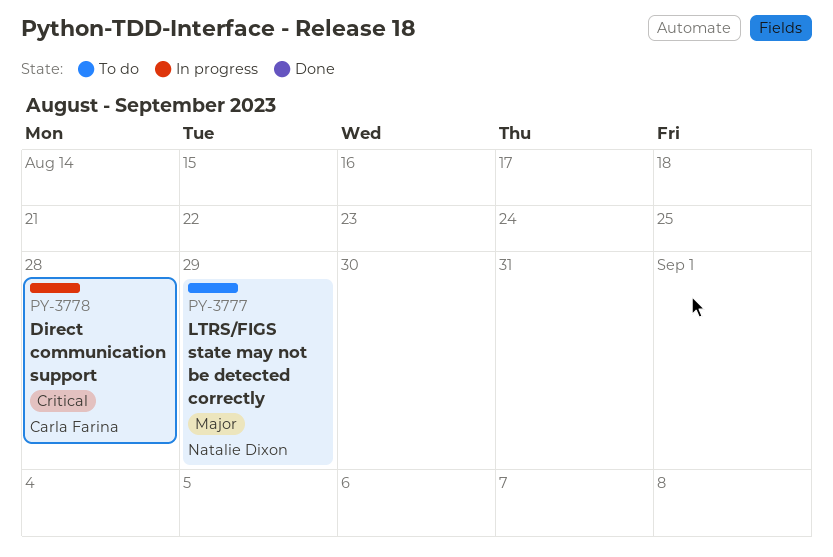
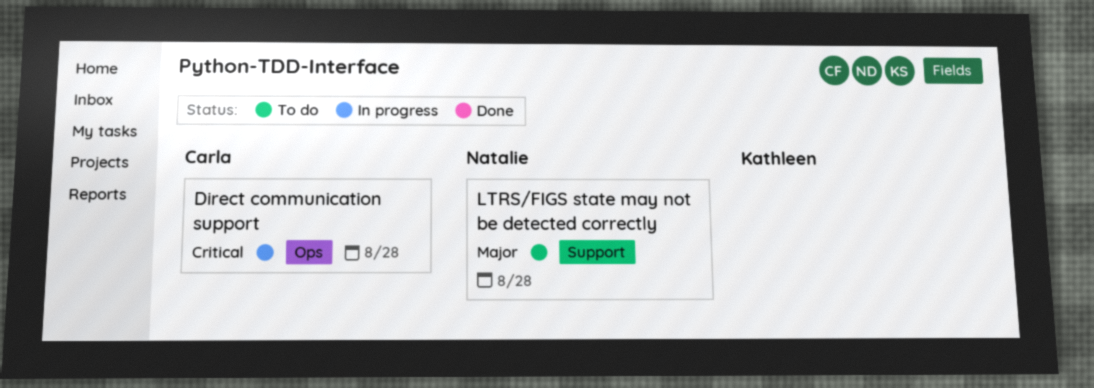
LTRS/FIGS state may not be detected correctly, due: Aug 29 -> Aug 28

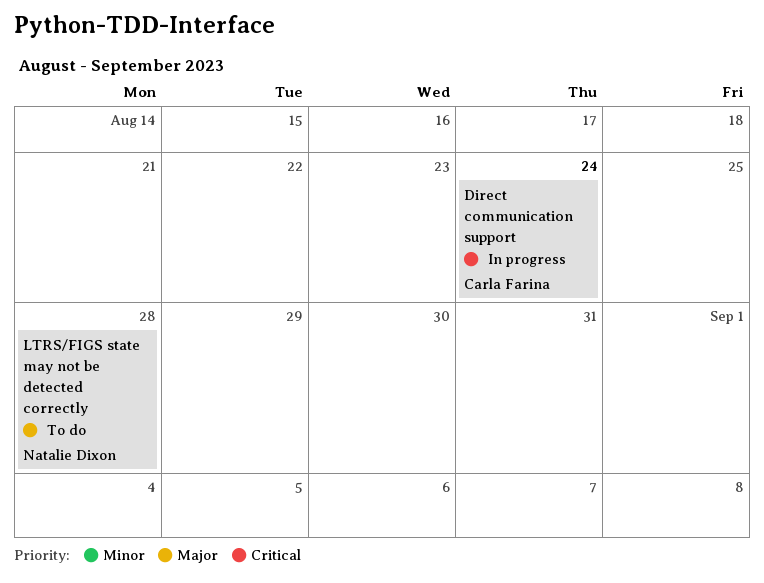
Direct communication support, due: Aug 28 -> Aug 24

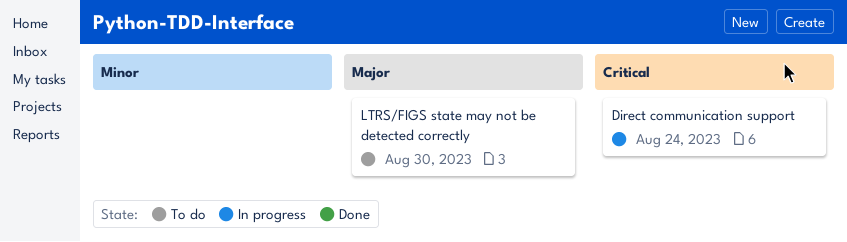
LTRS/FIGS state may not be detected correctly, due: Aug 28 -> Aug 30

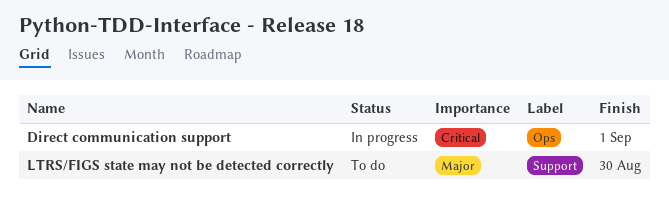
Direct communication support, due: Aug 24 -> Sep 1

